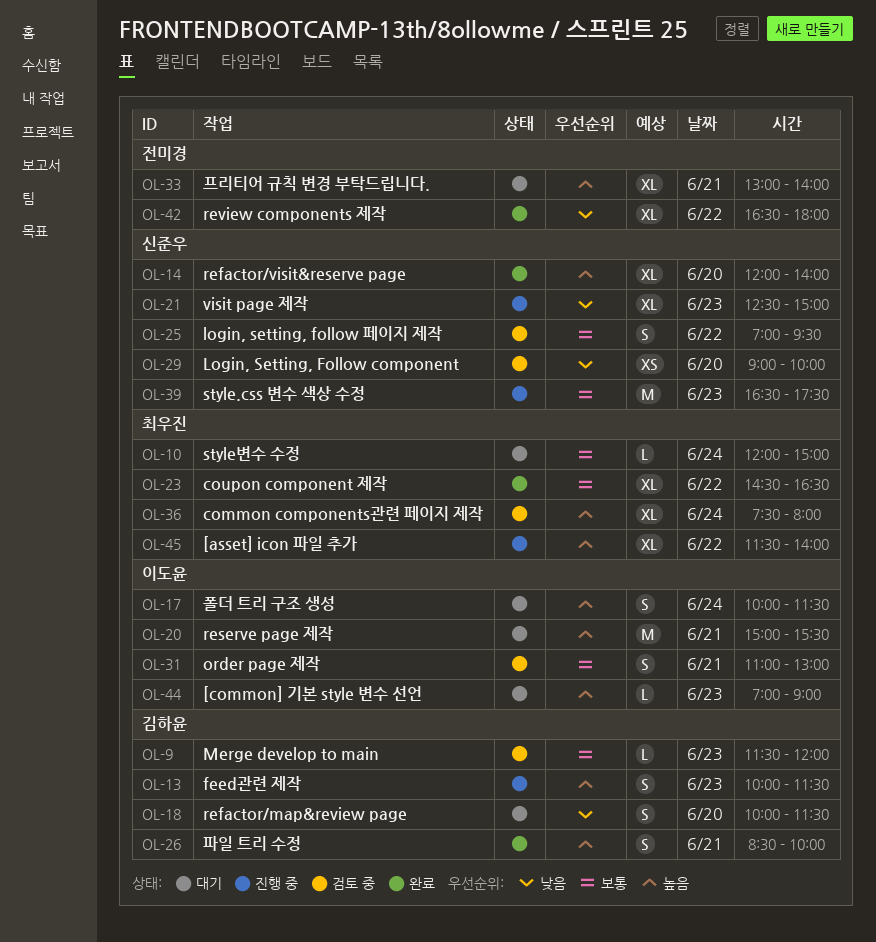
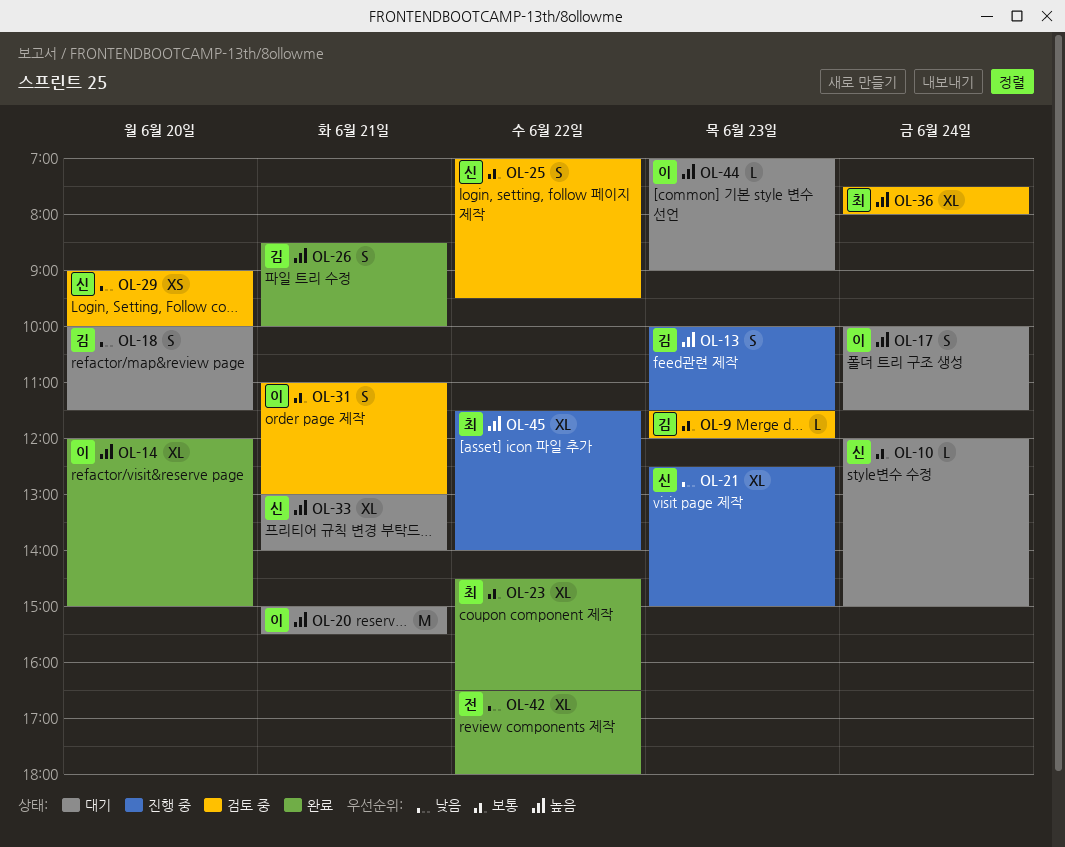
OL-10, owner: 최우진 -> 신준우
OL-14, owner: 신준우 -> 이도윤
OL-14, ends: 14:00 -> 15:00
OL-33, owner: 전미경 -> 신준우
OL-39: present -> none

